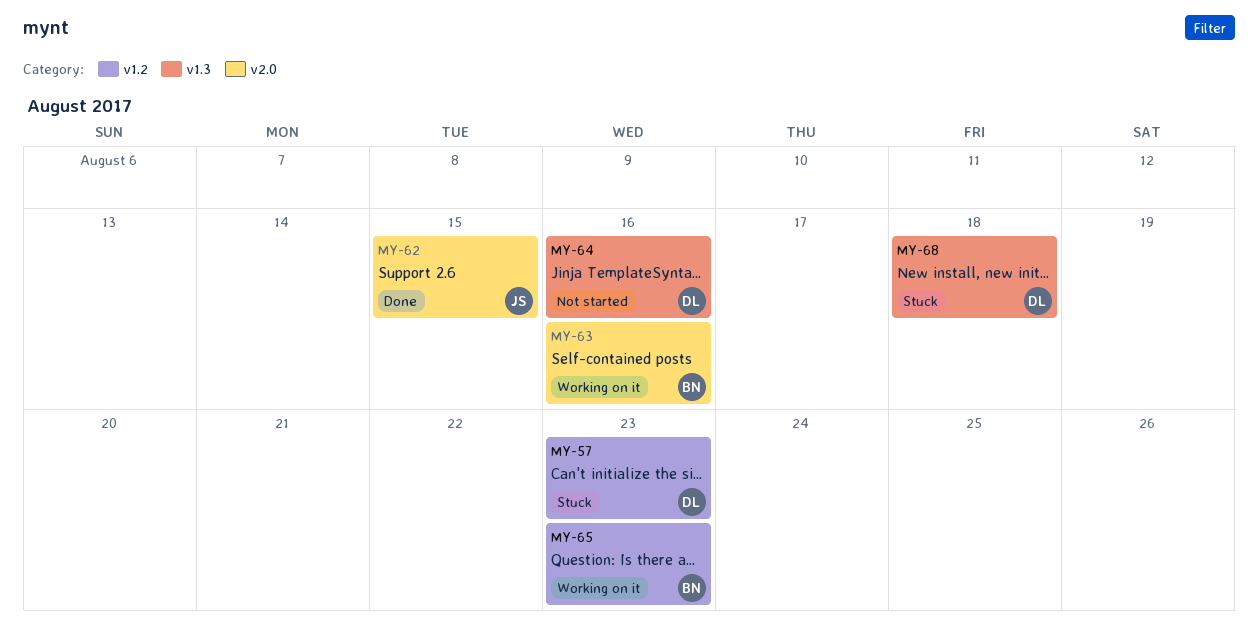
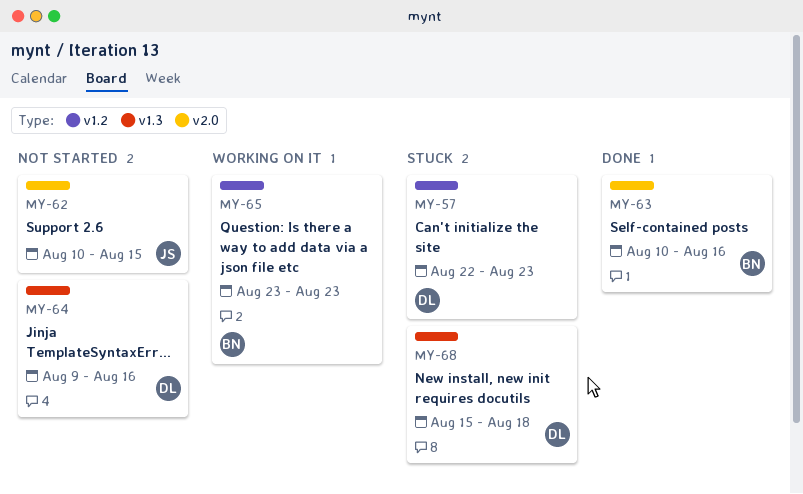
MY-62, status: Done -> Not started
MY-63, status: Working on it -> Done

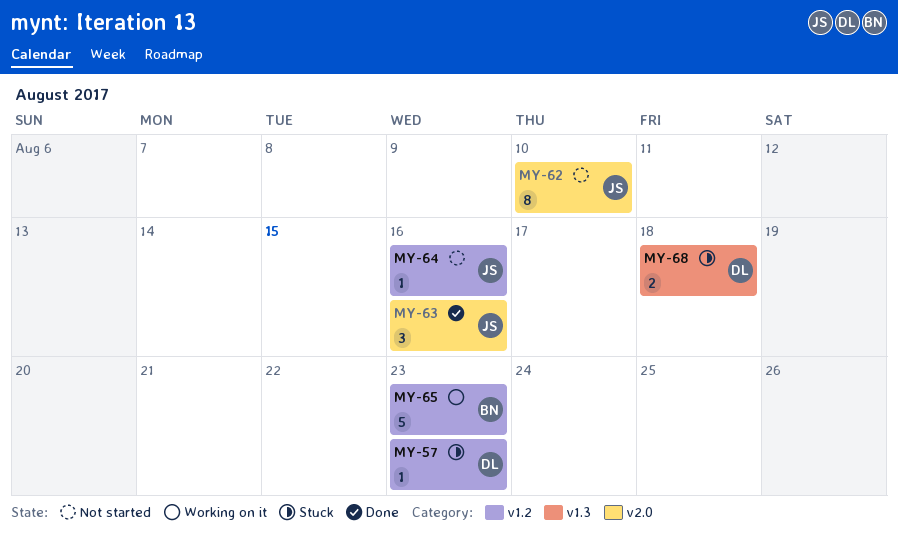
MY-62, due: Aug 15 -> Aug 10
MY-63, owner: BN -> JS
MY-64, owner: DL -> JS
MY-64, label: v1.3 -> v1.2

